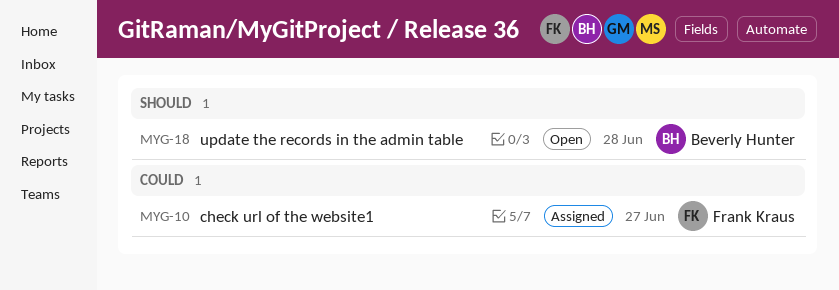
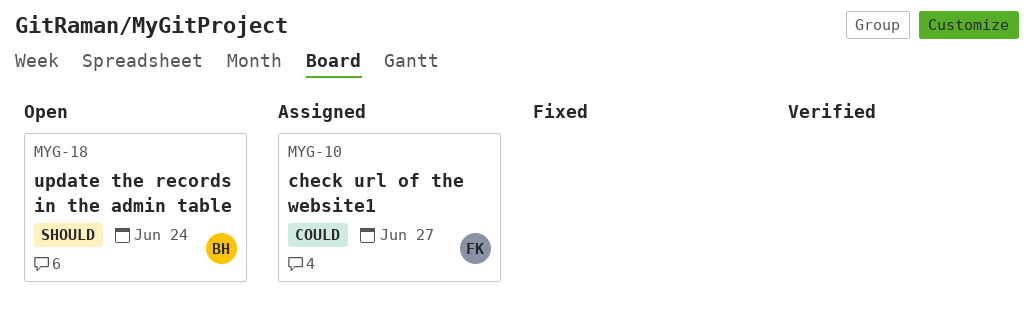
MYG-18, due: Jun 28 -> Jun 24

